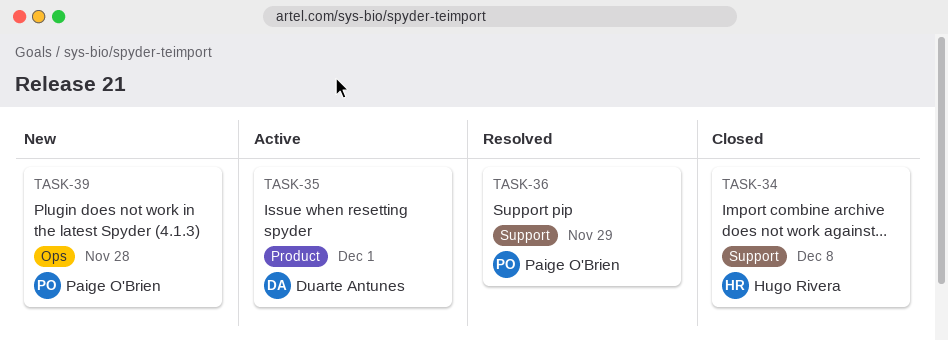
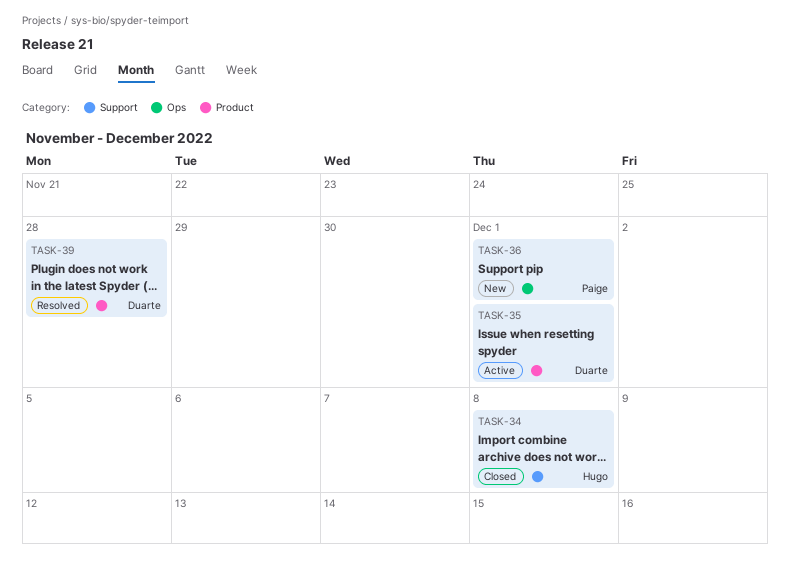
TASK-36, status: Resolved -> New
TASK-36, label: Support -> Ops
TASK-36, due: Nov 29 -> Dec 1
TASK-39, status: New -> Resolved
TASK-39, owner: Paige O'Brien -> Duarte Antunes
TASK-39, label: Ops -> Product

